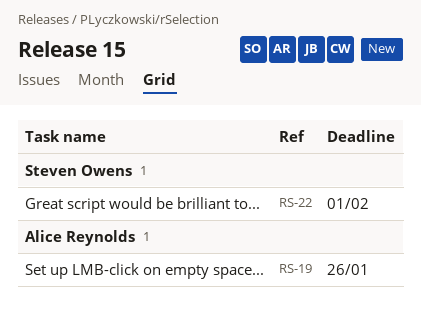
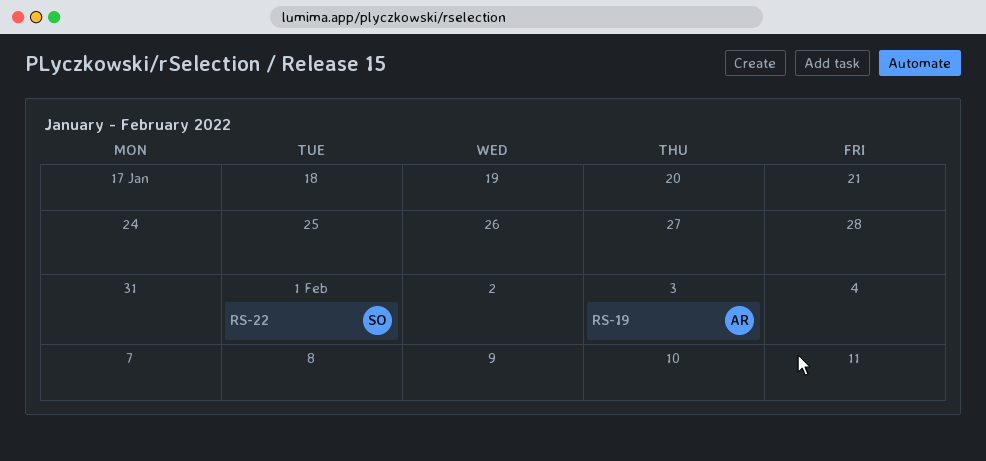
RS-19, due: Jan 26 -> Feb 3

